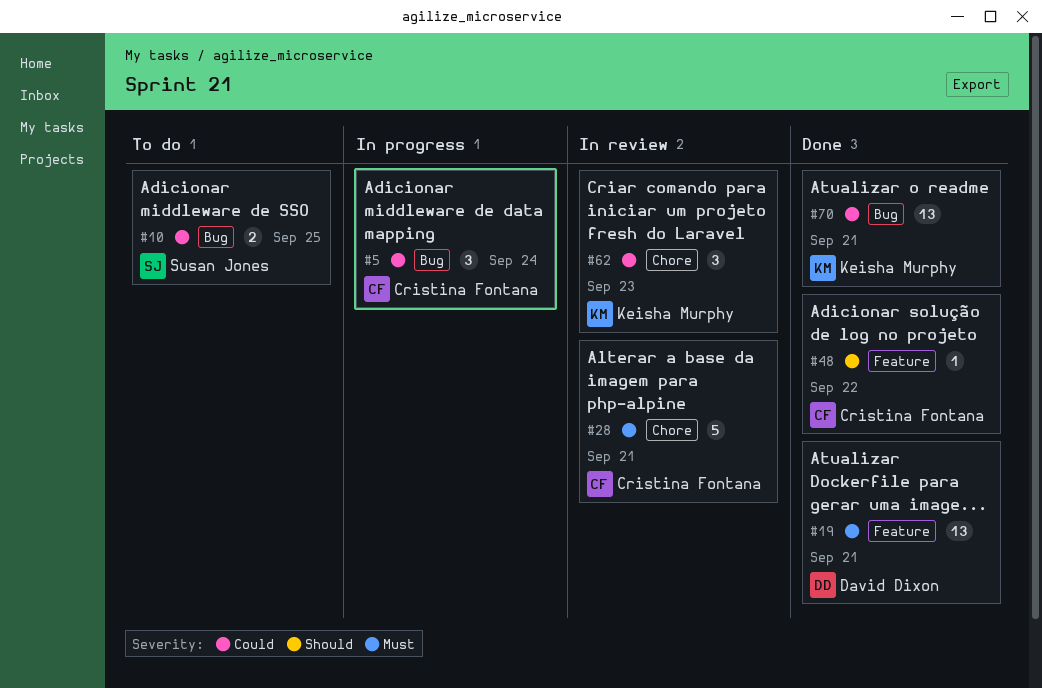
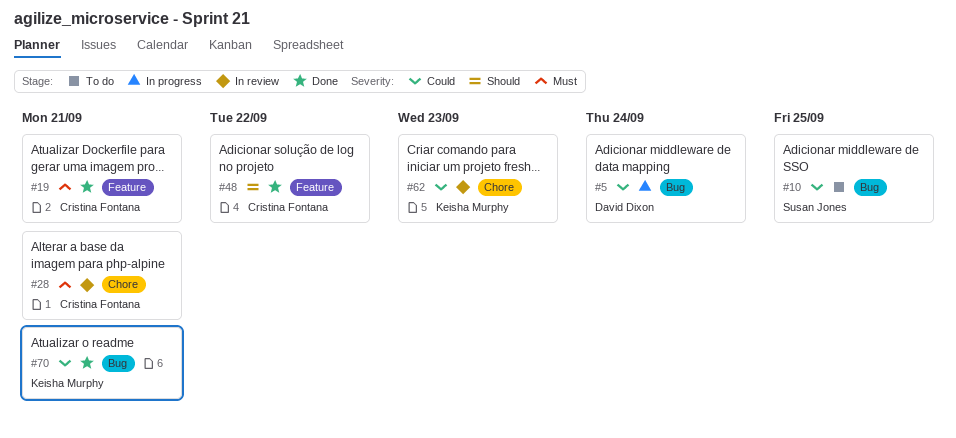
#5, owner: Cristina Fontana -> David Dixon
#19, owner: David Dixon -> Cristina Fontana

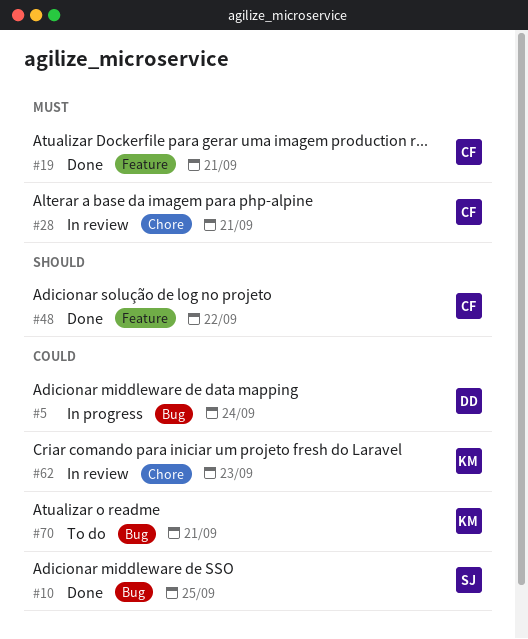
#10, status: To do -> Done
#70, status: Done -> To do

